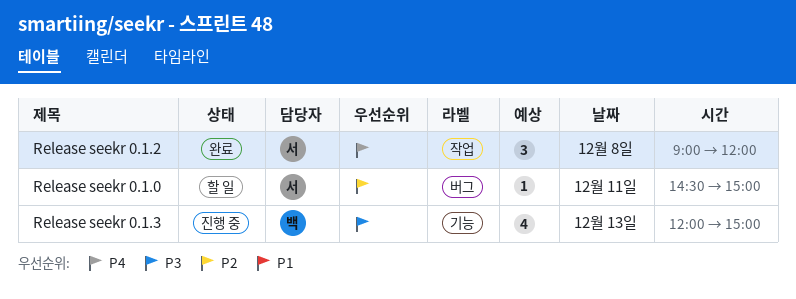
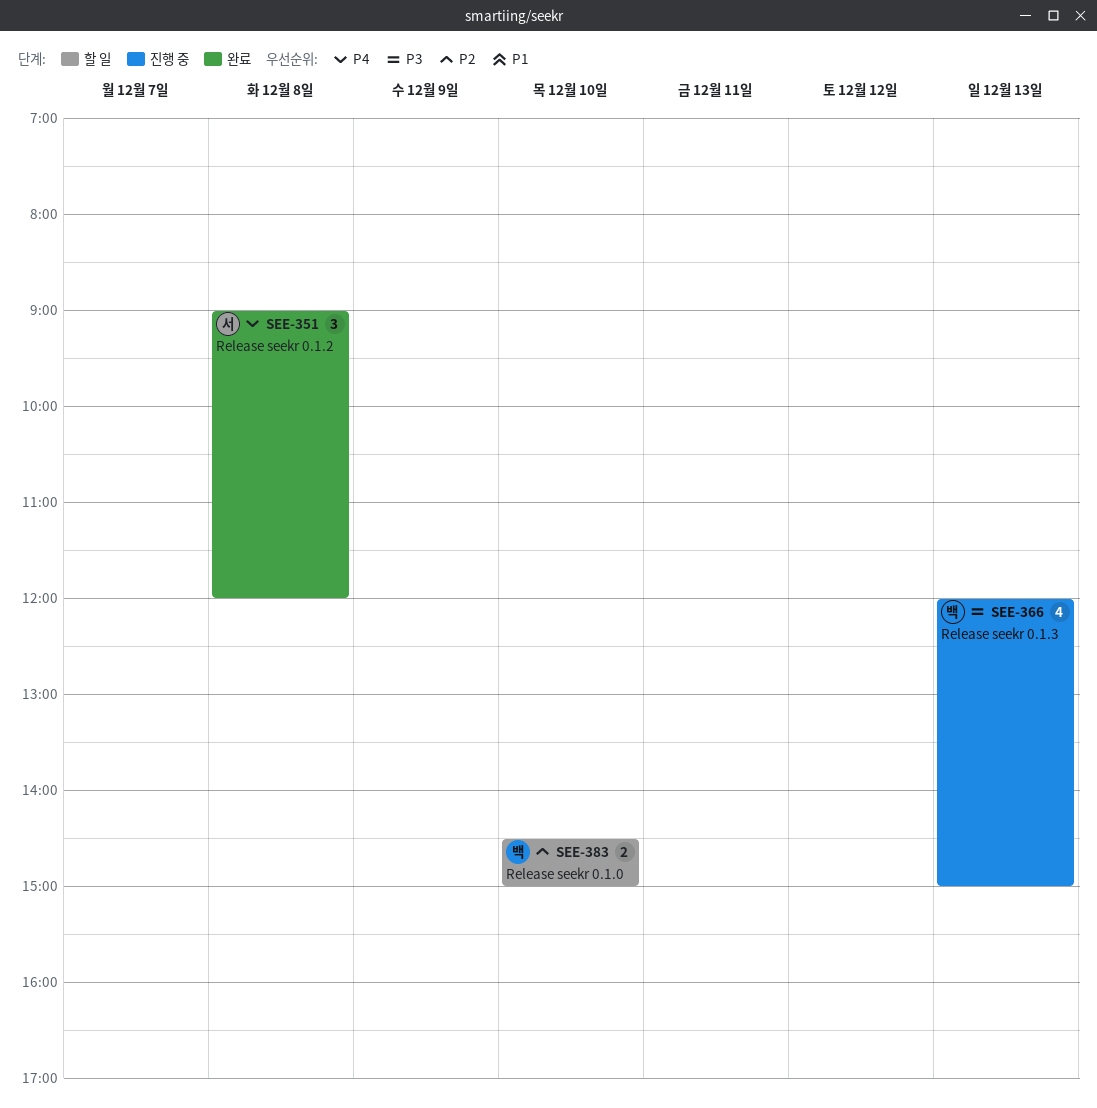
Release seekr 0.1.0, owner: 서 -> 백
Release seekr 0.1.0, estimate: 1 -> 2
Release seekr 0.1.0, day: Dec 11 -> Dec 10

